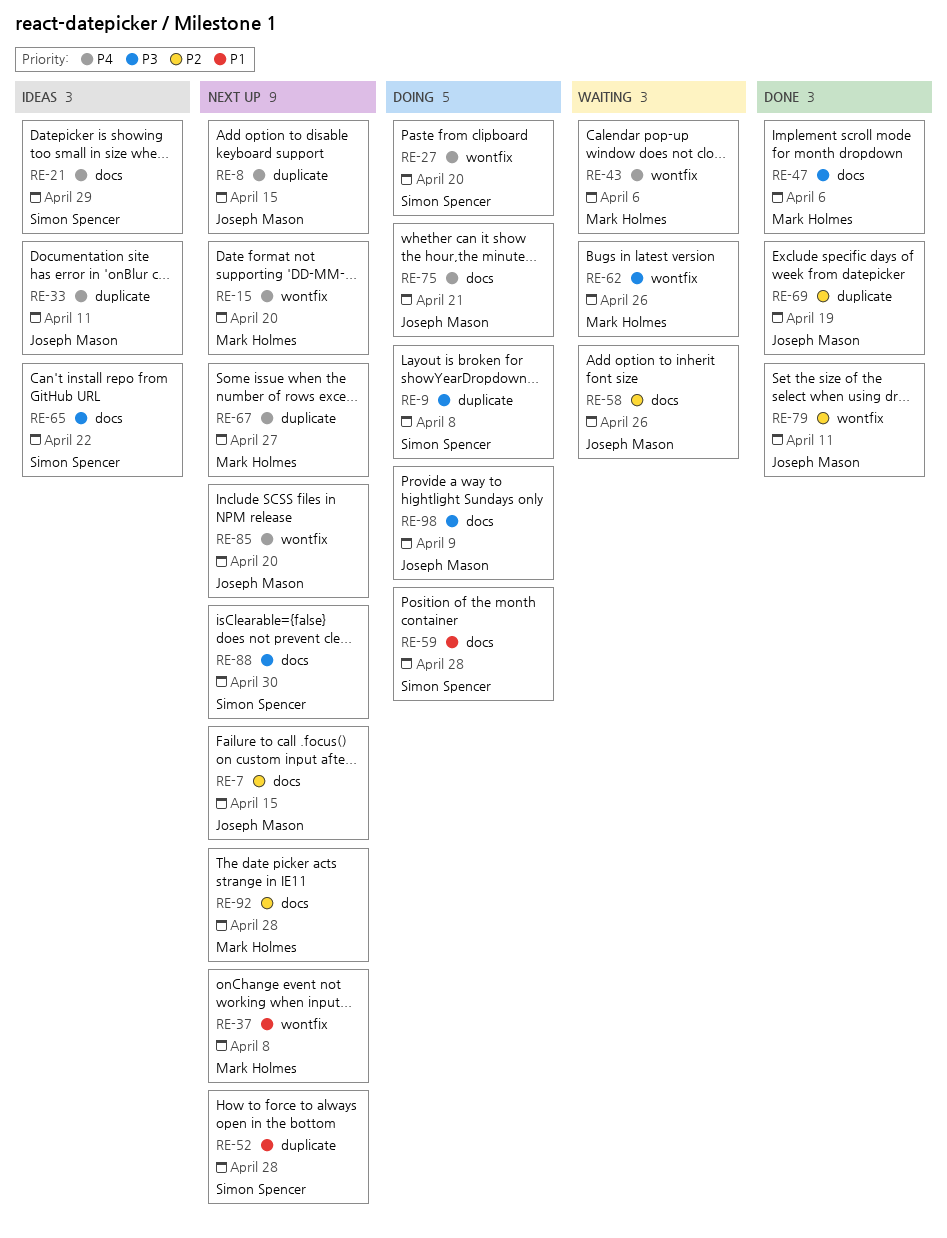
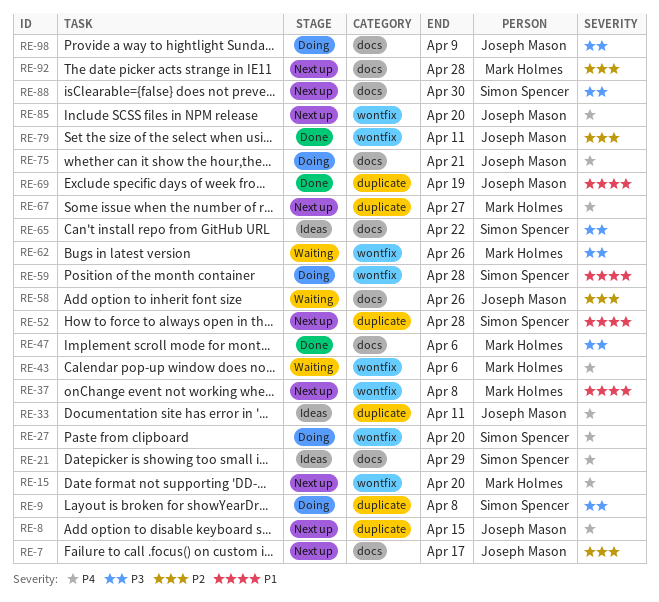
RE-7, due: Apr 15 -> Apr 17
RE-59, label: docs -> wontfix
RE-69, priority: P2 -> P1

